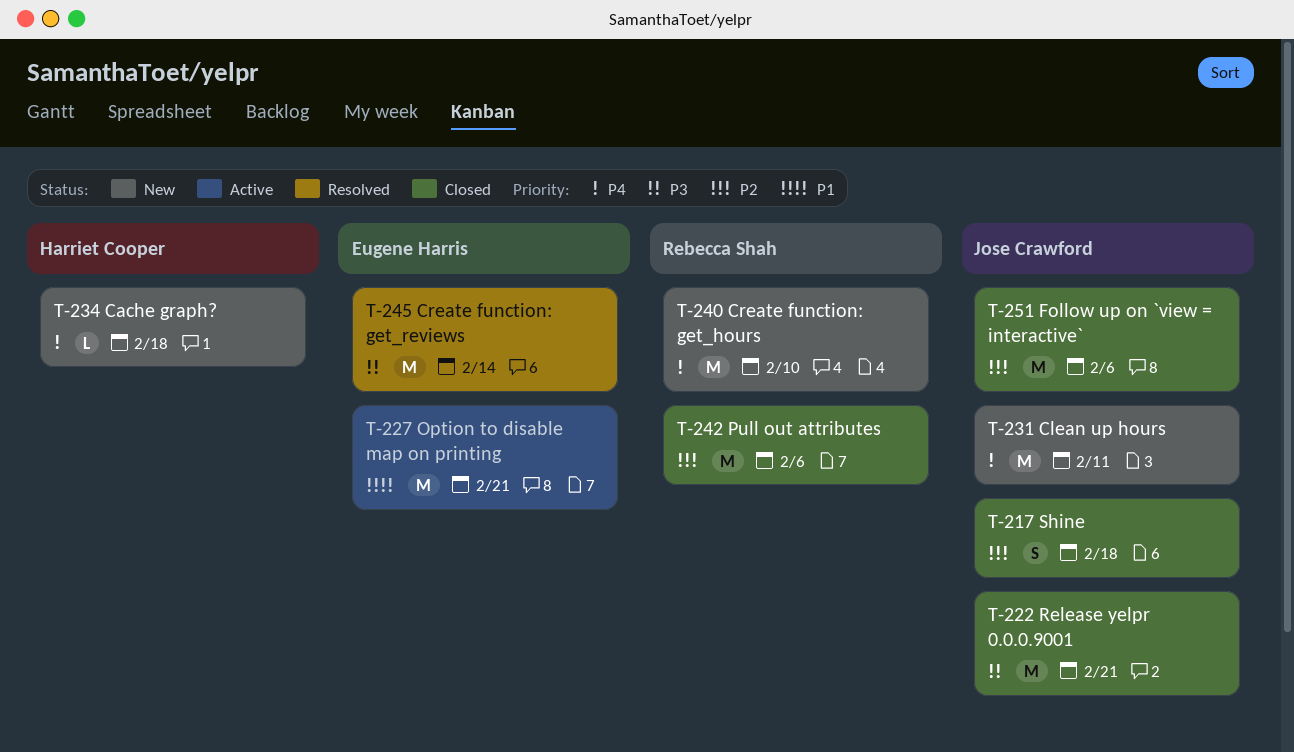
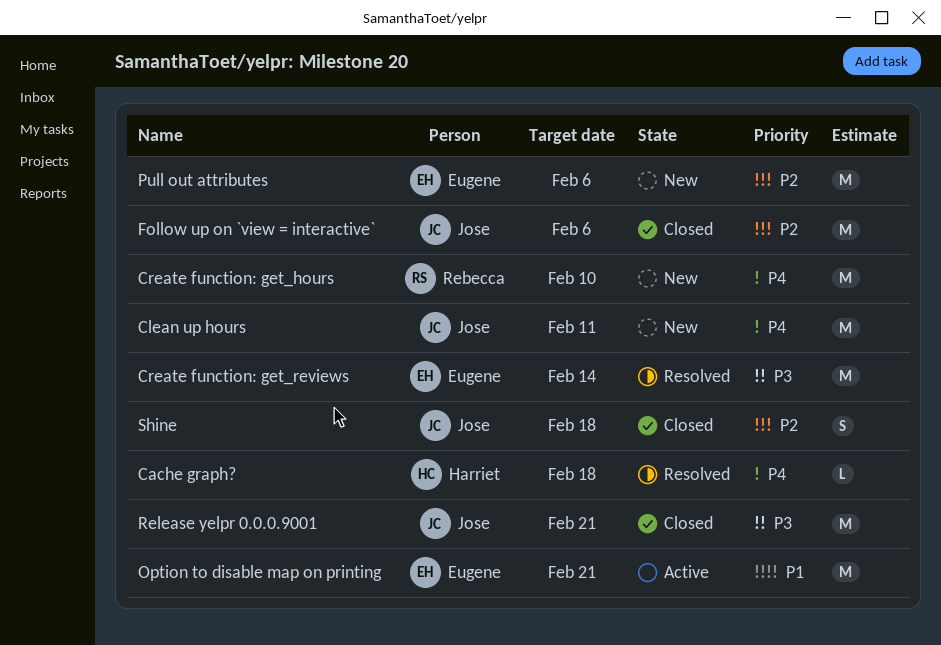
Cache graph?, status: New -> Resolved
Pull out attributes, status: Closed -> New
Pull out attributes, owner: Rebecca Shah -> Eugene Harris

